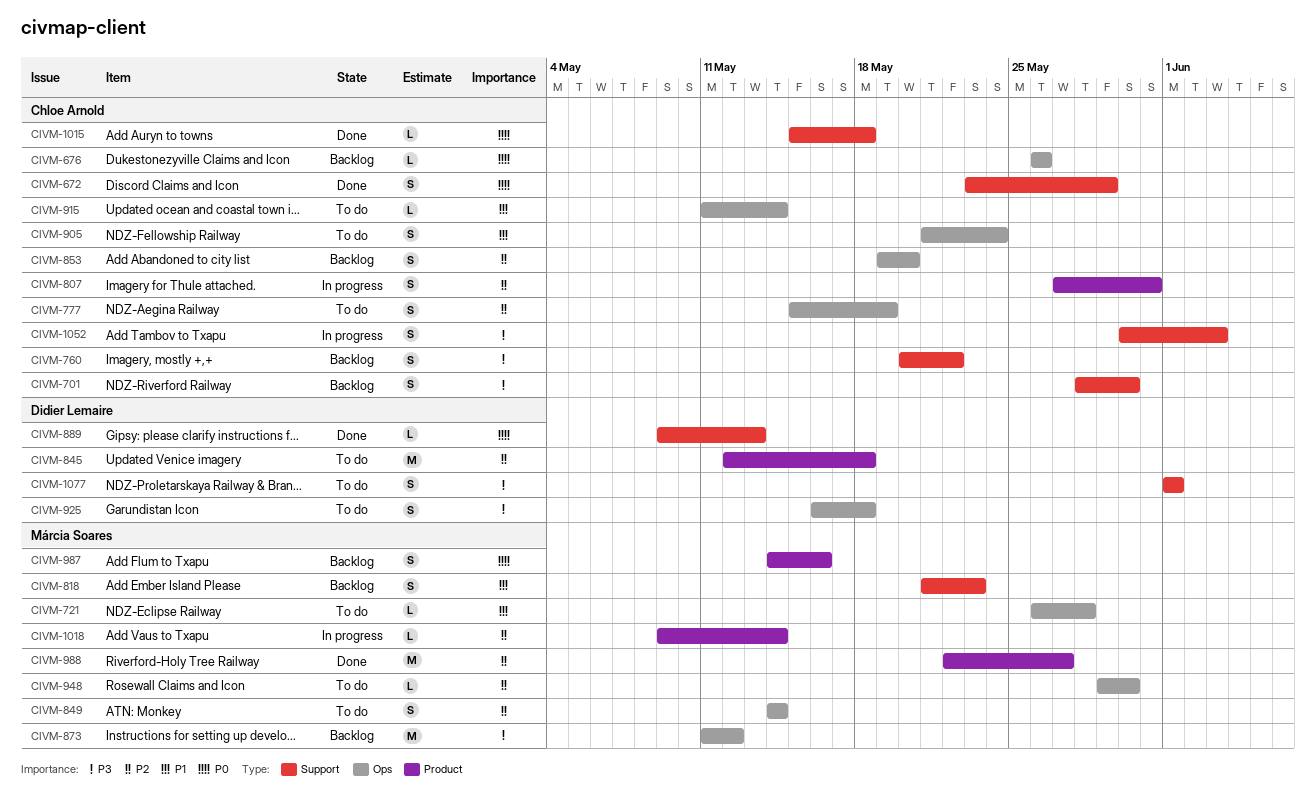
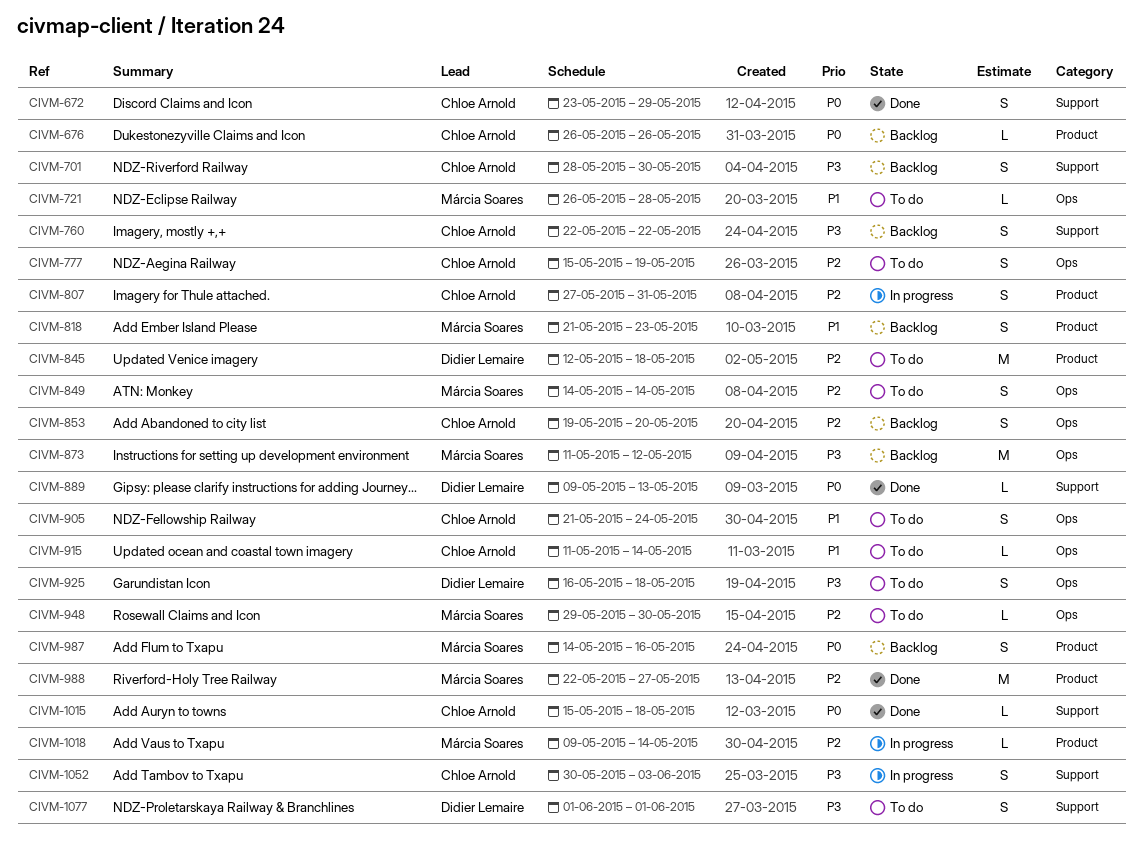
CIVM-676, label: Ops -> Product
CIVM-760, start: May 20 -> May 22
CIVM-818, label: Support -> Product

